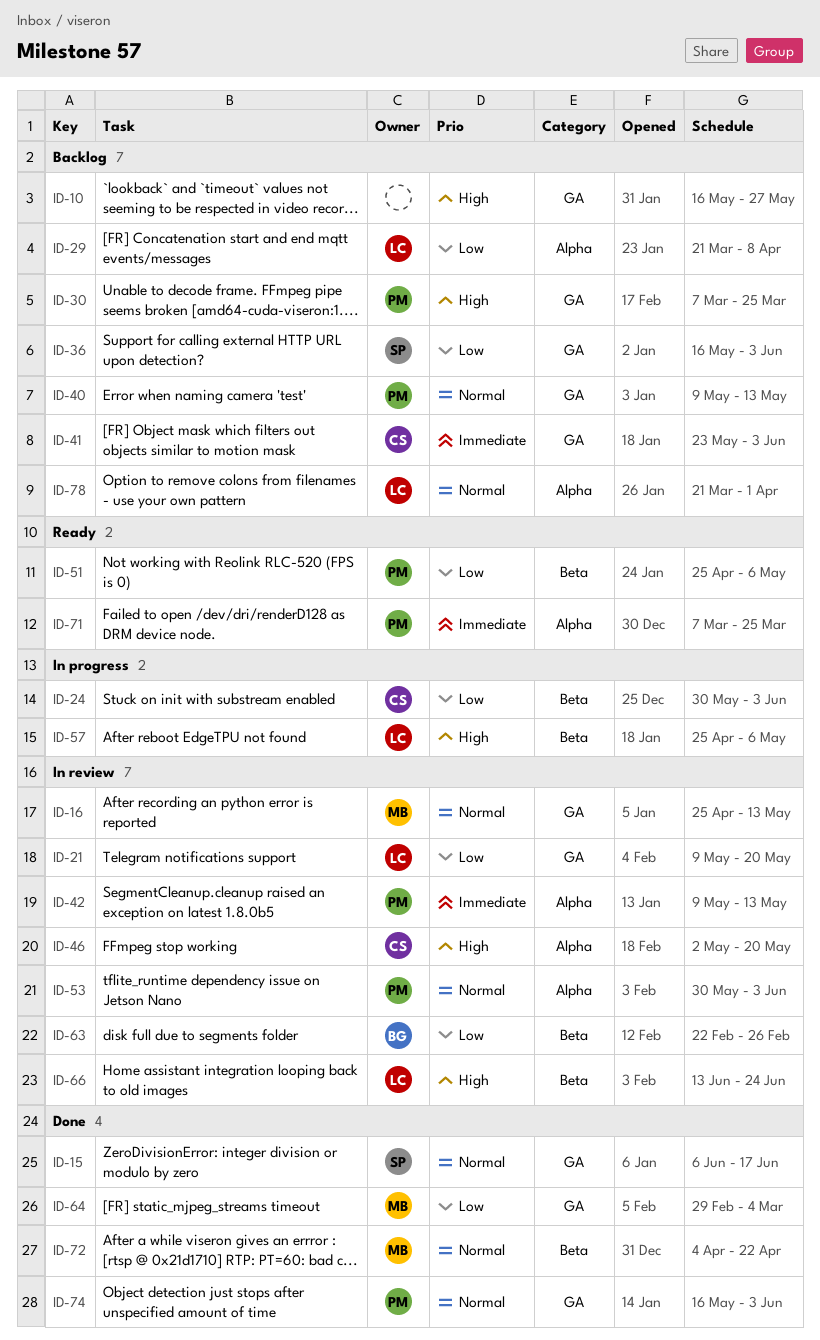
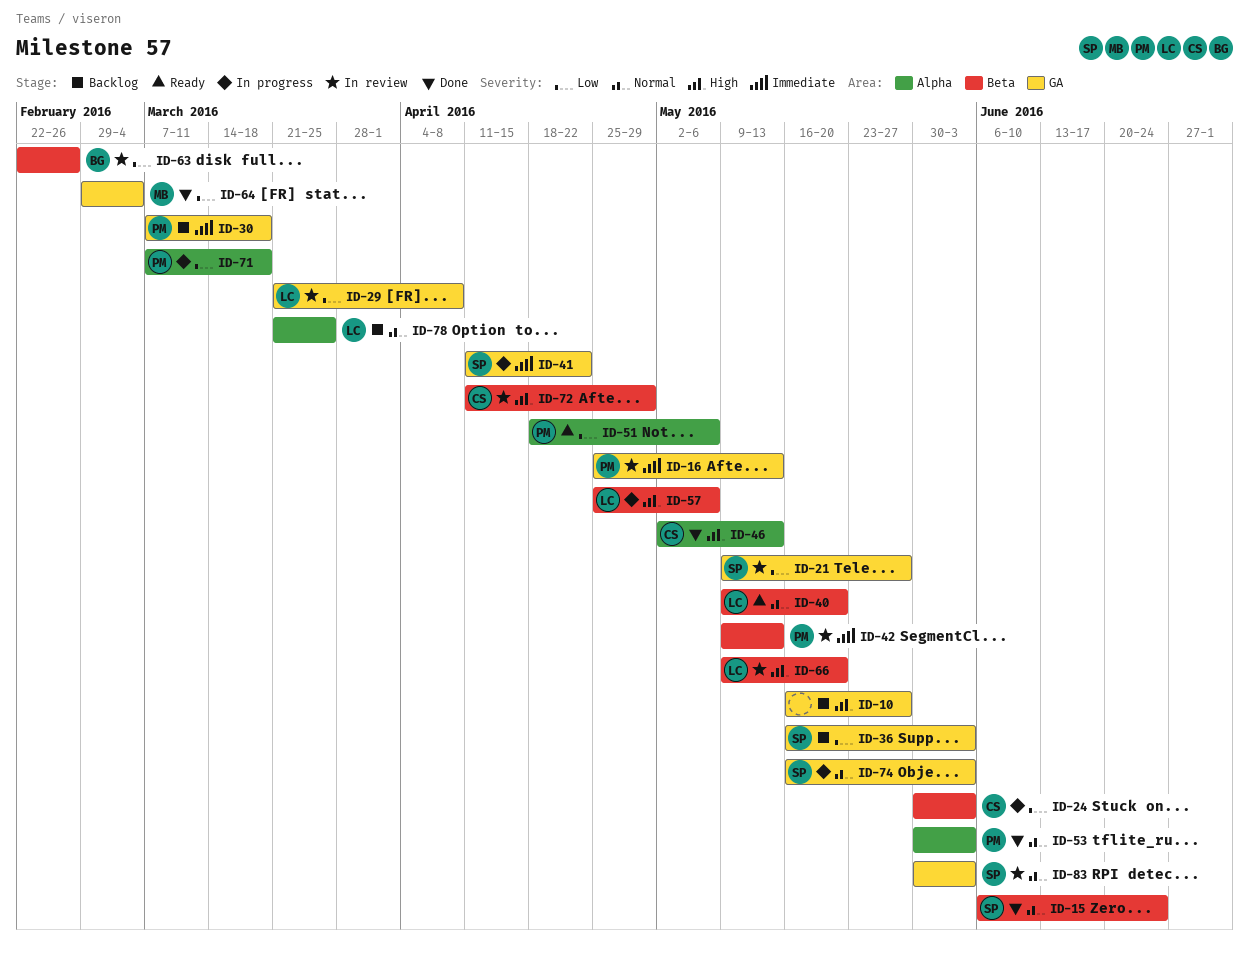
ID-15, label: GA -> Beta
ID-15, due: Jun 17 -> Jun 24
ID-16, owner: MB -> PM
ID-16, priority: Normal -> Immediate
ID-21, owner: LC -> SP
ID-21, due: May 20 -> May 27
ID-29, status: Backlog -> In review
ID-29, label: Alpha -> GA
ID-30, priority: High -> Immediate
ID-30, due: Mar 25 -> Mar 18
ID-40, status: Backlog -> Ready
ID-40, owner: PM -> LC
ID-40, label: GA -> Beta
ID-40, due: May 13 -> May 20
ID-41, status: Backlog -> In progress
ID-41, owner: CS -> SP
ID-41, start: May 23 -> Apr 11
ID-41, due: Jun 3 -> Apr 22
ID-42, label: Alpha -> Beta
ID-46, status: In review -> Done
ID-46, due: May 20 -> May 13
ID-51, label: Beta -> Alpha
ID-51, start: Apr 25 -> Apr 18
ID-53, status: In review -> Done
ID-66, start: Jun 13 -> May 9
ID-66, due: Jun 24 -> May 20
ID-71, status: Ready -> In progress
ID-71, priority: Immediate -> Low
ID-71, due: Mar 25 -> Mar 18
ID-72, status: Done -> In review
ID-72, owner: MB -> CS
ID-72, priority: Normal -> High
ID-72, start: Apr 4 -> Apr 11
ID-72, due: Apr 22 -> Apr 29
ID-74, status: Done -> In progress
ID-74, owner: PM -> SP
ID-78, due: Apr 1 -> Mar 25
ID-83: none -> present

